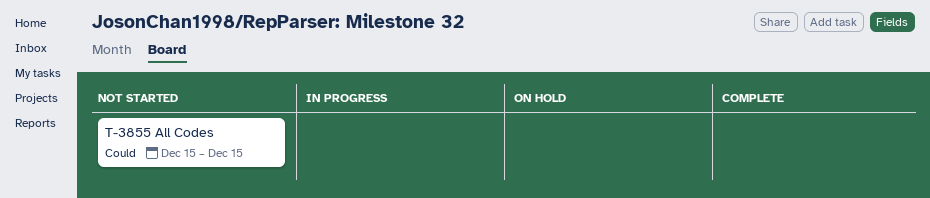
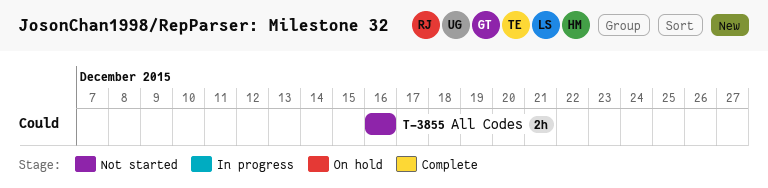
T-3855, start: Dec 15 -> Dec 16
T-3855, due: Dec 15 -> Dec 16

